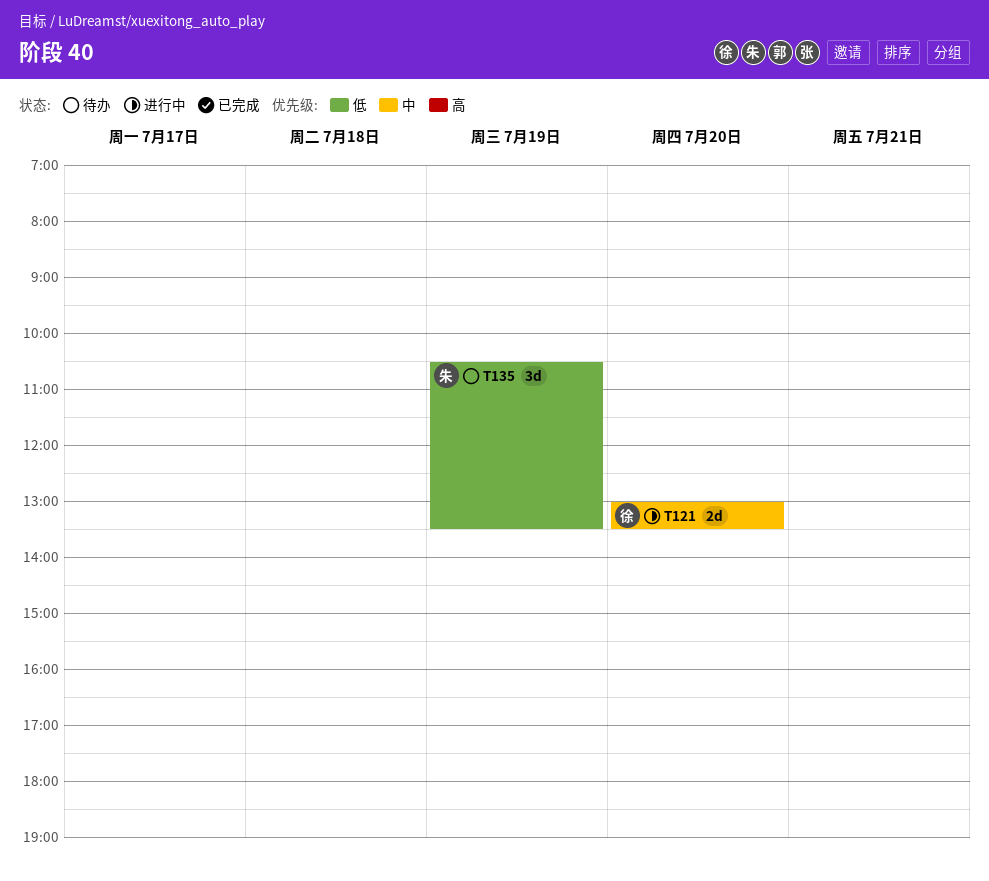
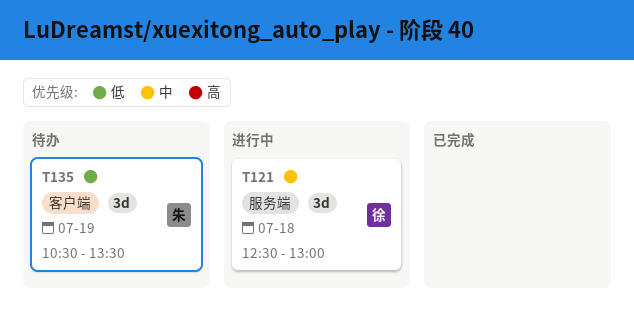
T121, estimate: 2d -> 3d
T121, day: Jul 20 -> Jul 18
T121, begins: 13:00 -> 12:30
T121, ends: 13:30 -> 13:00

